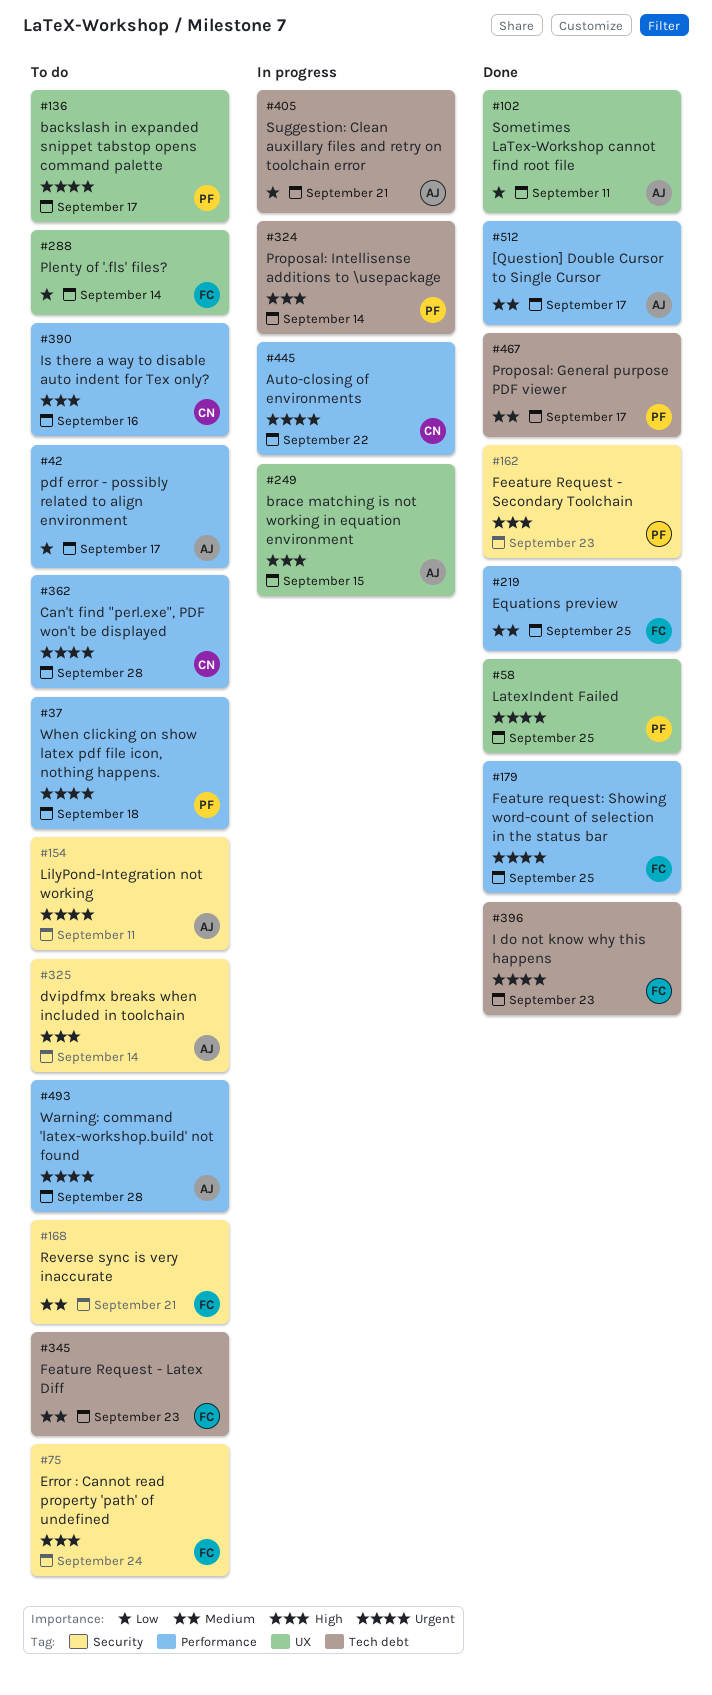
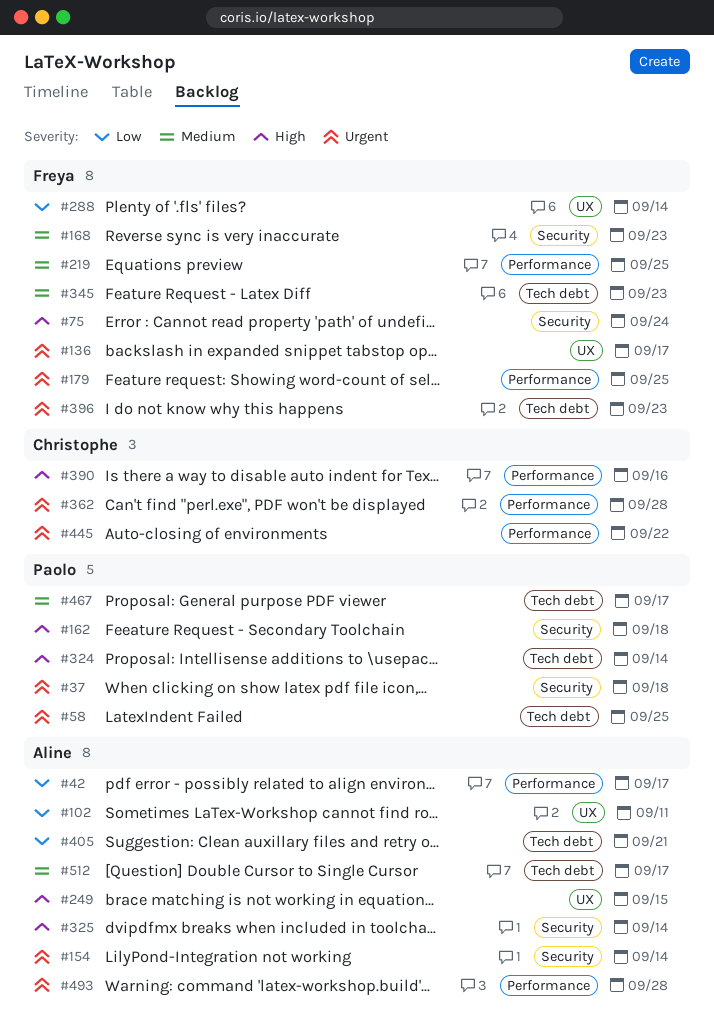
#37, label: Performance -> Security
#58, label: UX -> Tech debt
#136, owner: Paolo -> Freya
#154, due: Sep 11 -> Sep 14
#162, due: Sep 23 -> Sep 18
#168, due: Sep 21 -> Sep 23
#512, label: Performance -> Tech debt

